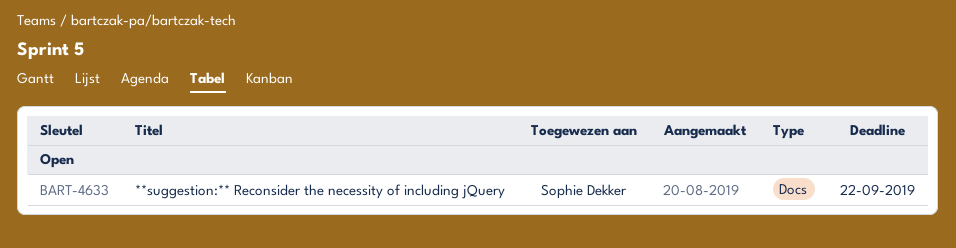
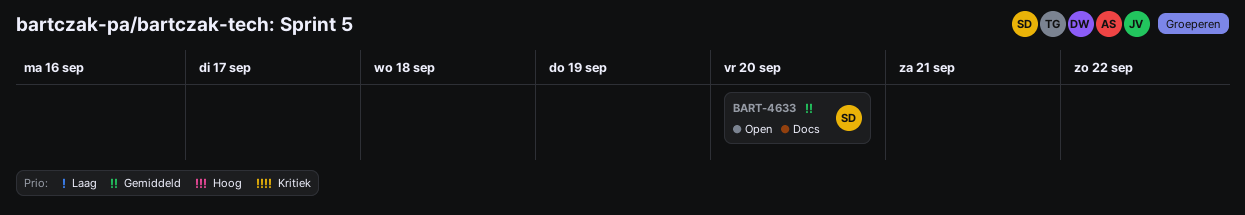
BART-4633, due: Sep 22 -> Sep 20

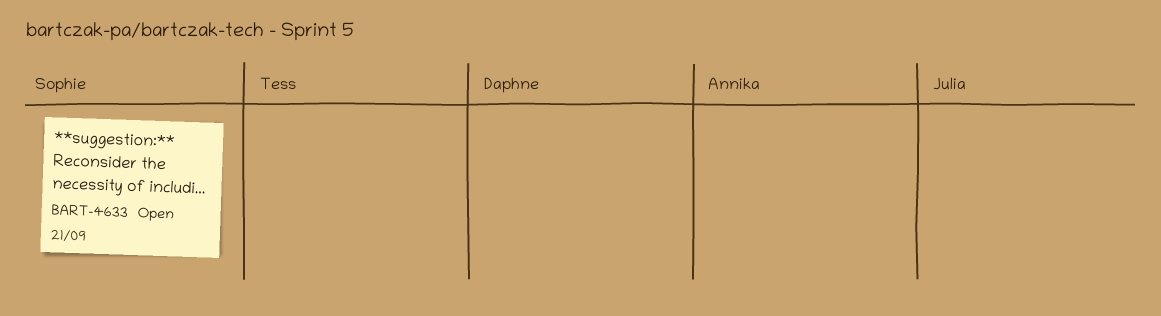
BART-4633, due: Sep 20 -> Sep 21

